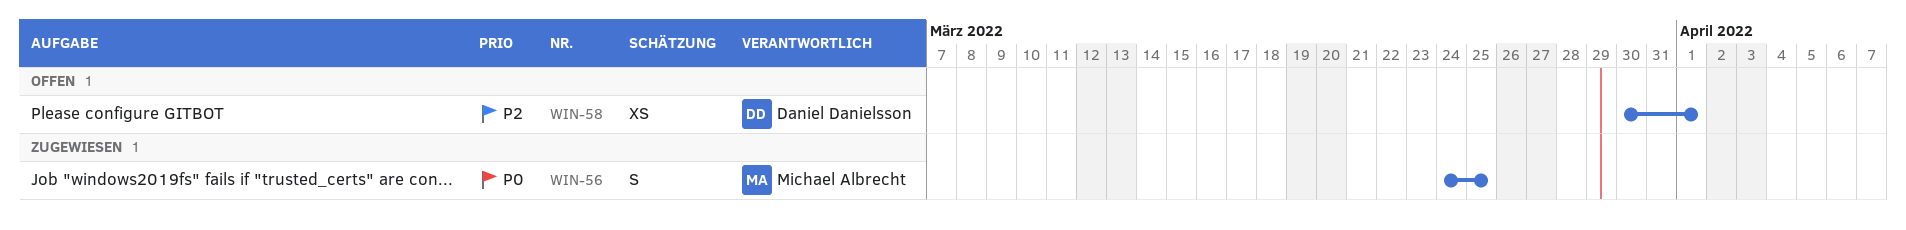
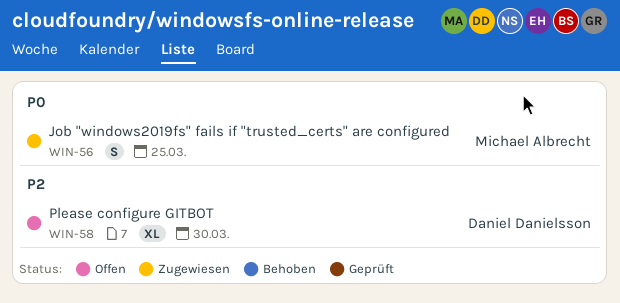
WIN-58, estimate: XS -> XL
WIN-58, due: Apr 1 -> Mar 30

